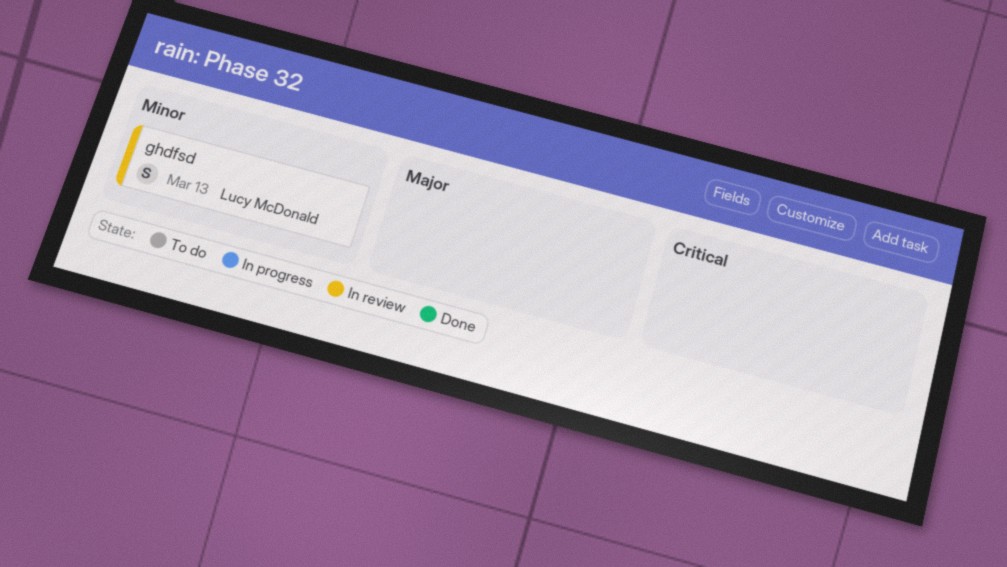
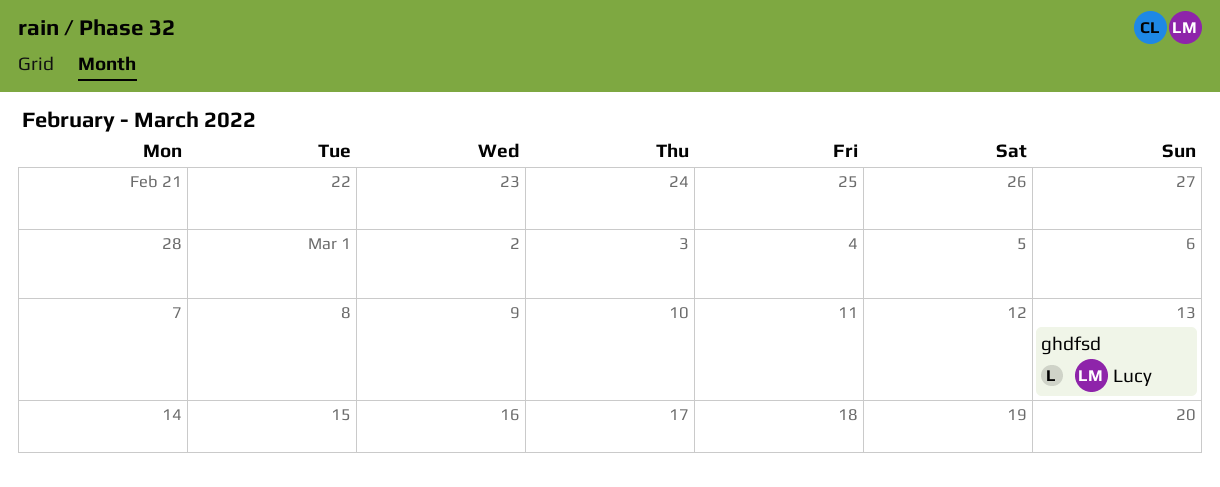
ghdfsd, estimate: S -> L

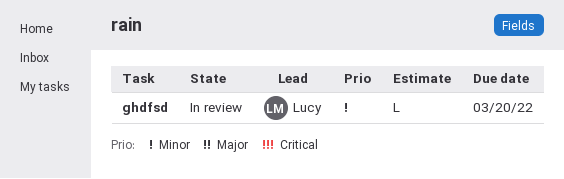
ghdfsd, due: Mar 13 -> Mar 20

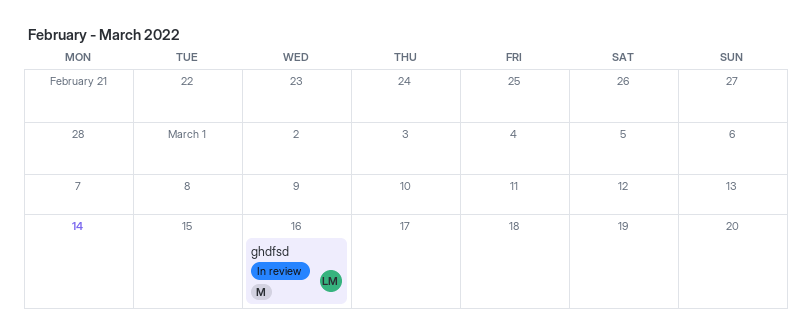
ghdfsd, estimate: L -> M
ghdfsd, due: Mar 20 -> Mar 16

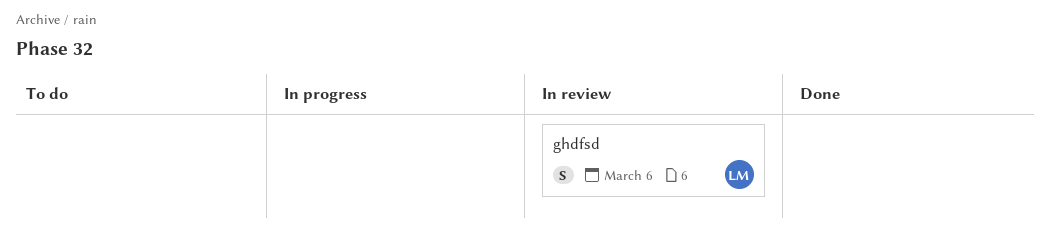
ghdfsd, estimate: M -> S
ghdfsd, due: Mar 16 -> Mar 6

